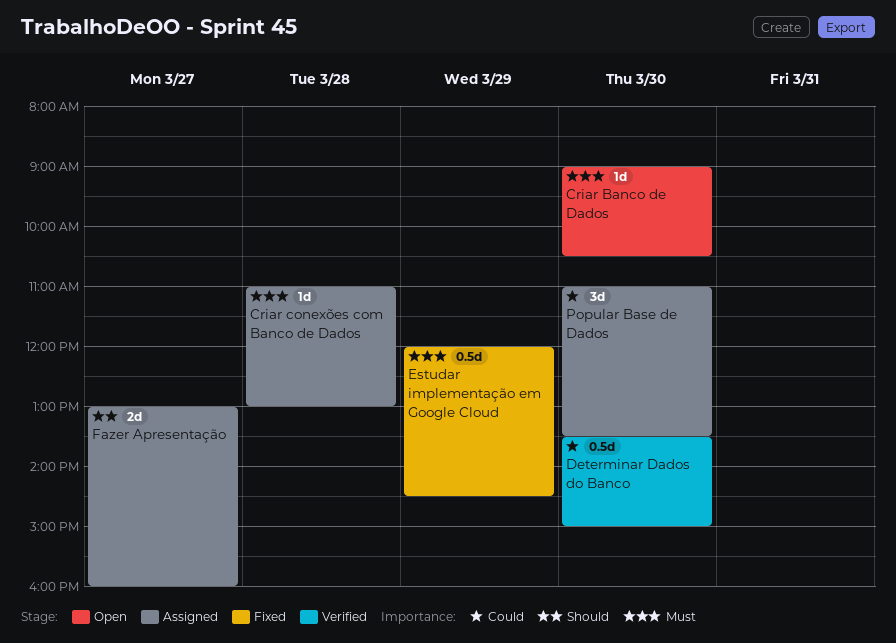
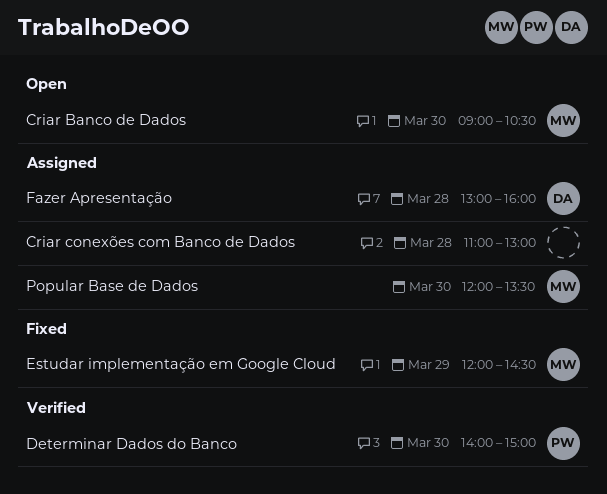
Determinar Dados do Banco, begins: 13:30 -> 14:00
Fazer Apresentação, day: Mar 27 -> Mar 28
Popular Base de Dados, begins: 11:00 -> 12:00

